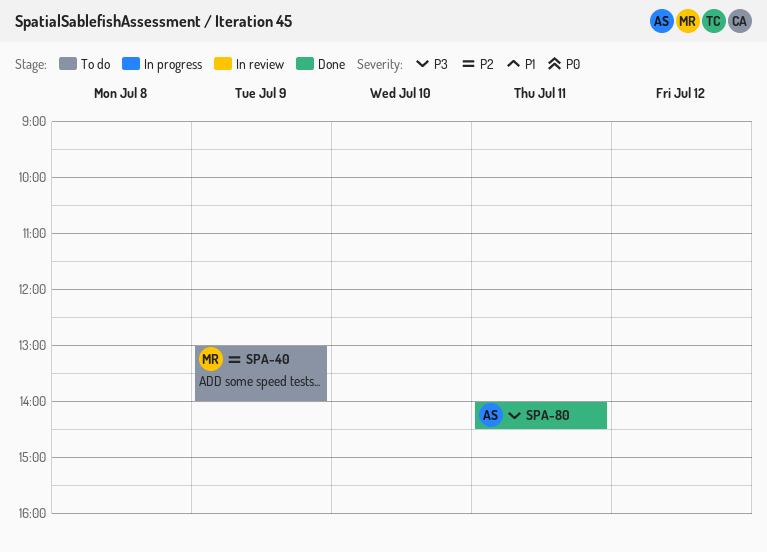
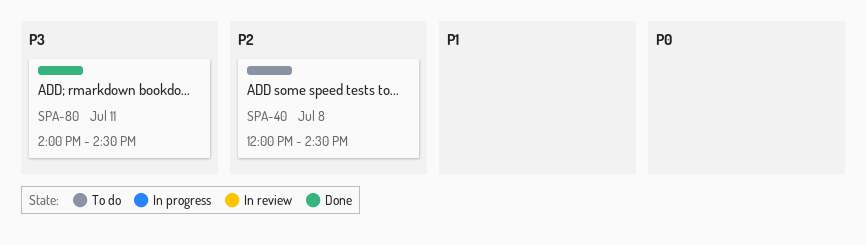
SPA-40, day: Jul 9 -> Jul 8
SPA-40, begins: 13:00 -> 12:00
SPA-40, ends: 14:00 -> 14:30

